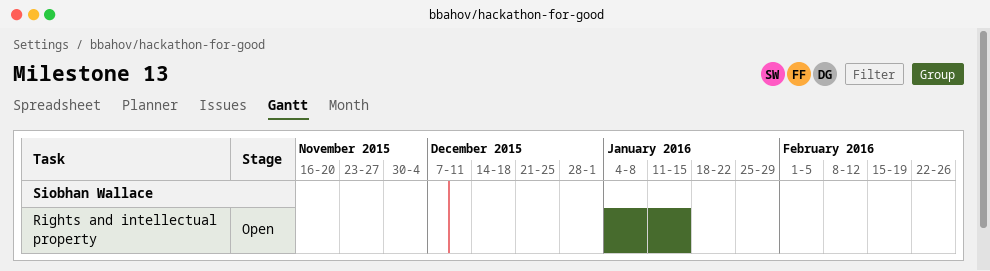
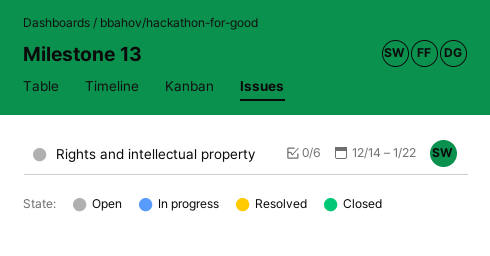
Rights and intellectual property, start: Jan 4 -> Dec 14
Rights and intellectual property, due: Jan 15 -> Jan 22

